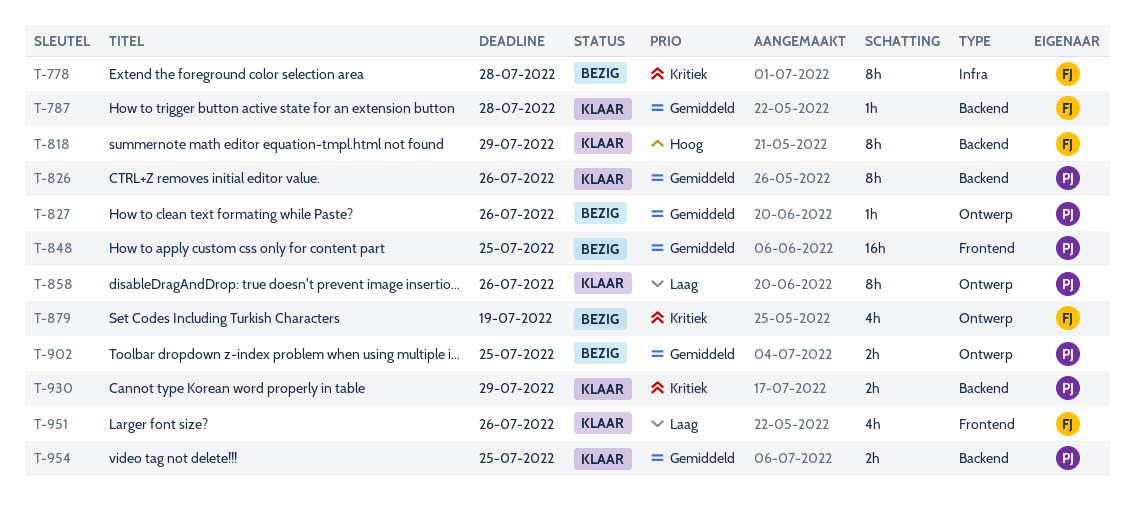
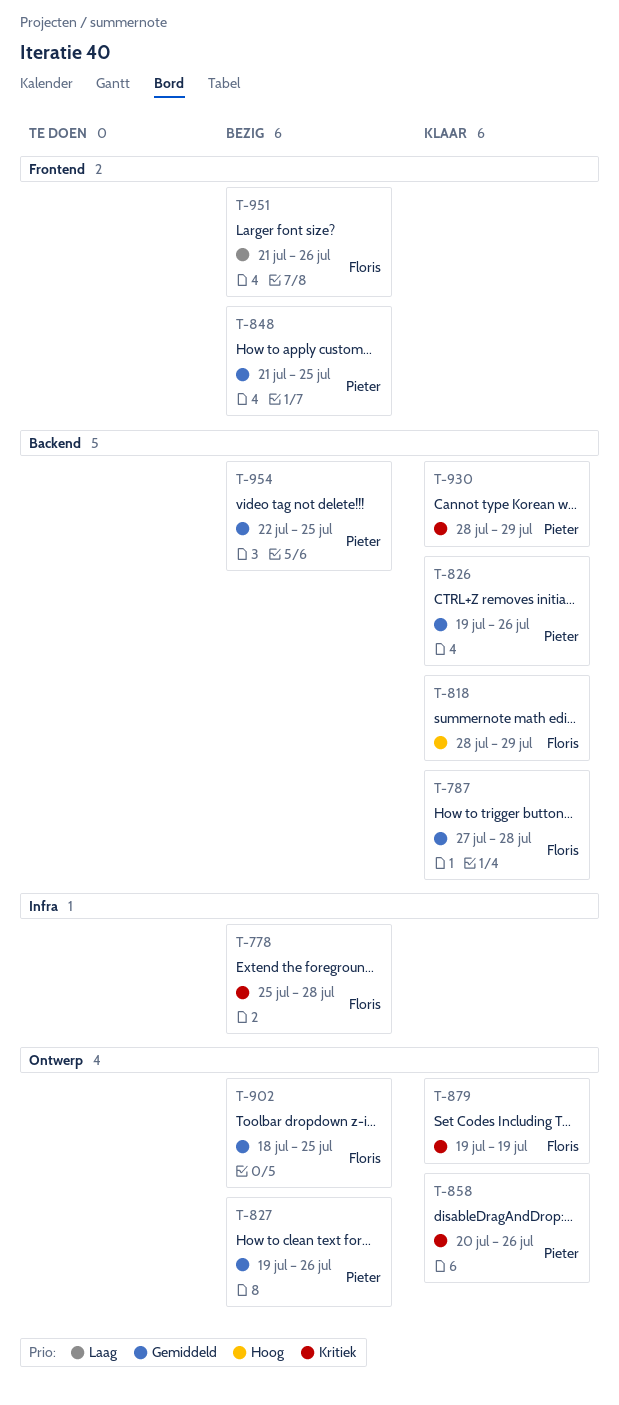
T-858, priority: Laag -> Kritiek
T-879, status: Bezig -> Klaar
T-902, owner: Pieter -> Floris
T-951, status: Klaar -> Bezig
T-954, status: Klaar -> Bezig

